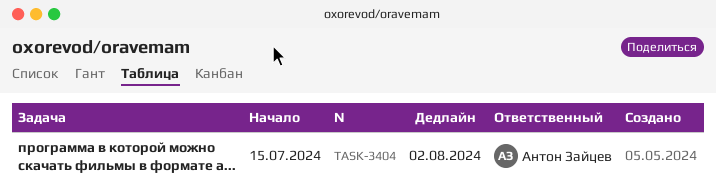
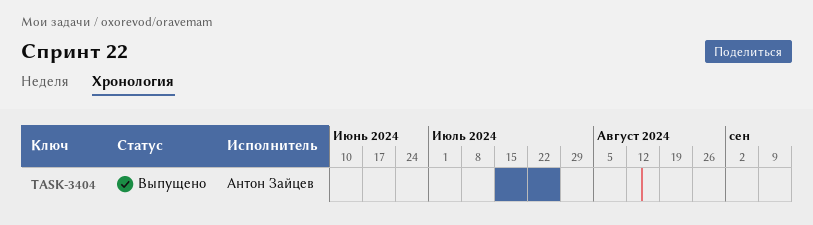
TASK-3404, due: Aug 2 -> Jul 26

